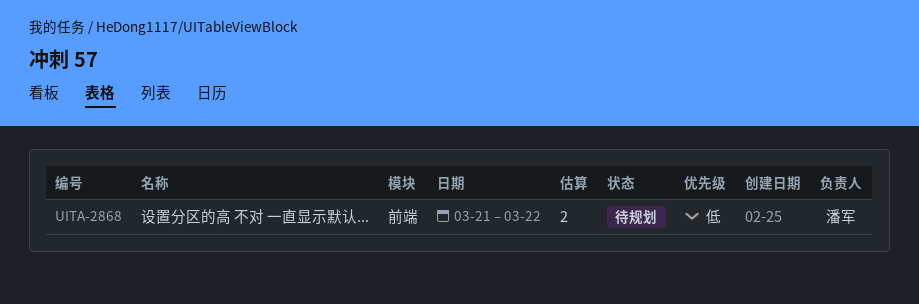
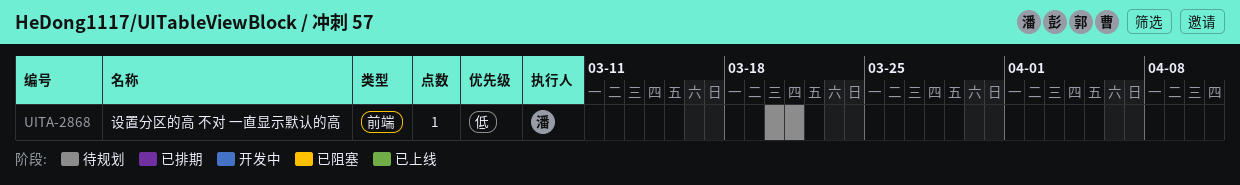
UITA-2868, estimate: 2 -> 1
UITA-2868, start: Mar 21 -> Mar 20
UITA-2868, due: Mar 22 -> Mar 21

